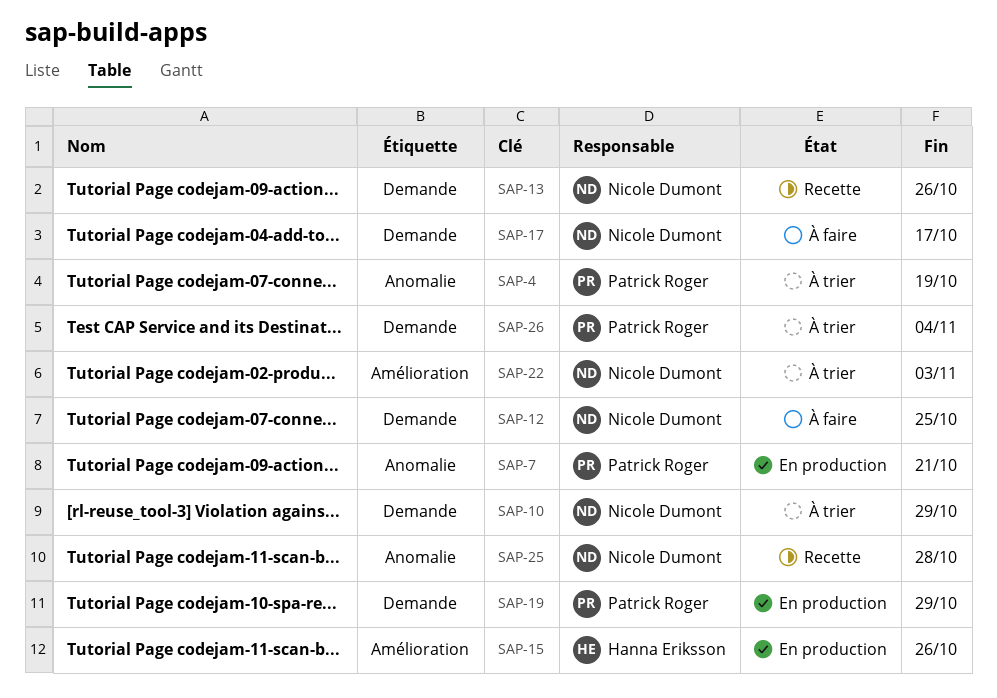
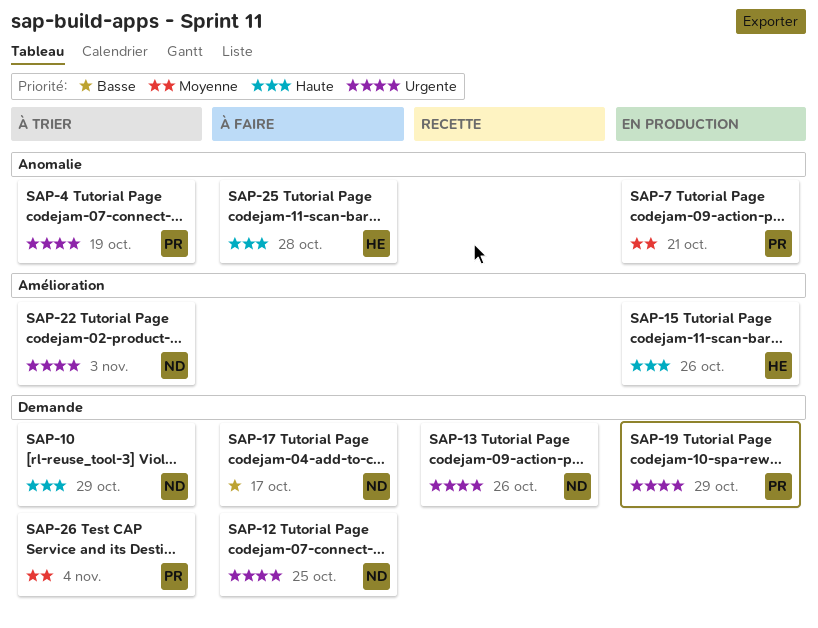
SAP-25, status: Recette -> À faire
SAP-25, owner: Nicole Dumont -> Hanna Eriksson

